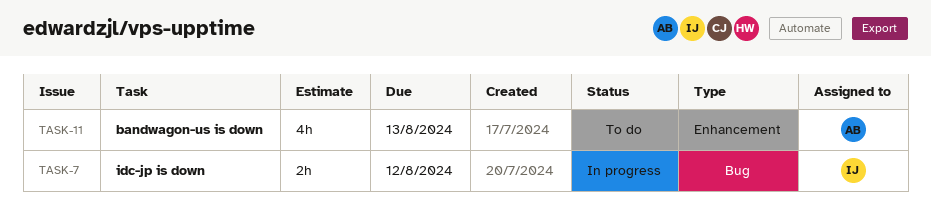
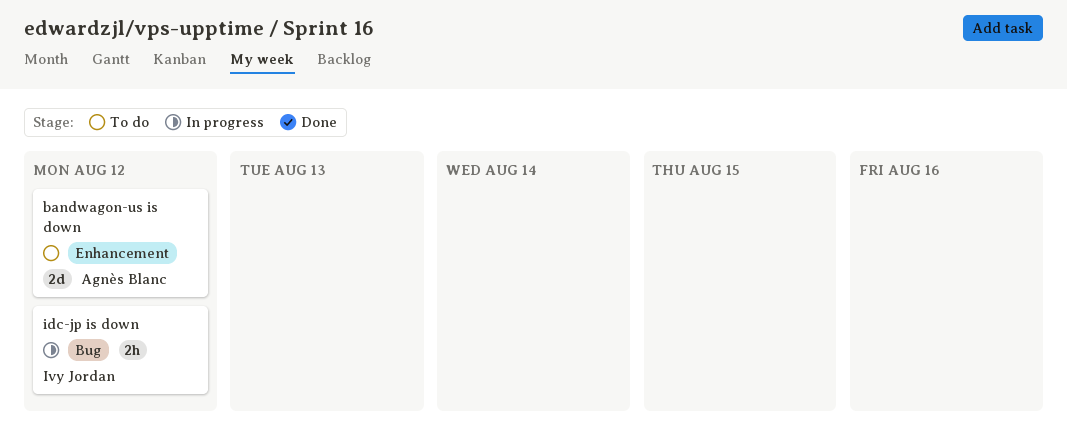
bandwagon-us is down, estimate: 4h -> 2d
bandwagon-us is down, due: Aug 13 -> Aug 12

